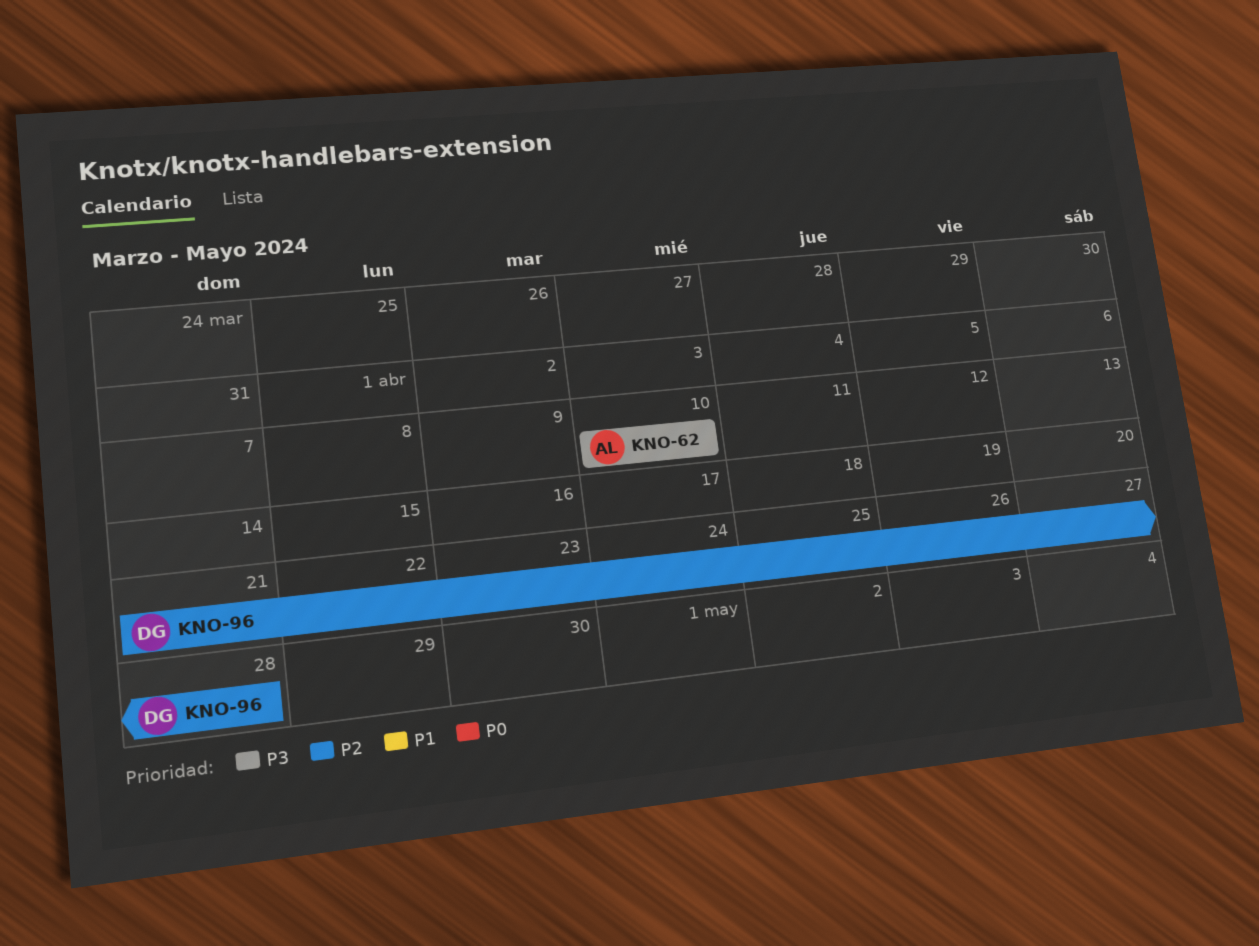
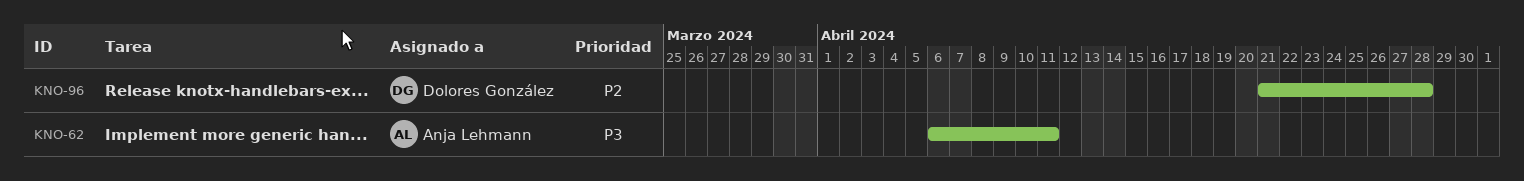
KNO-62, start: Apr 10 -> Apr 6
KNO-62, due: Apr 10 -> Apr 11

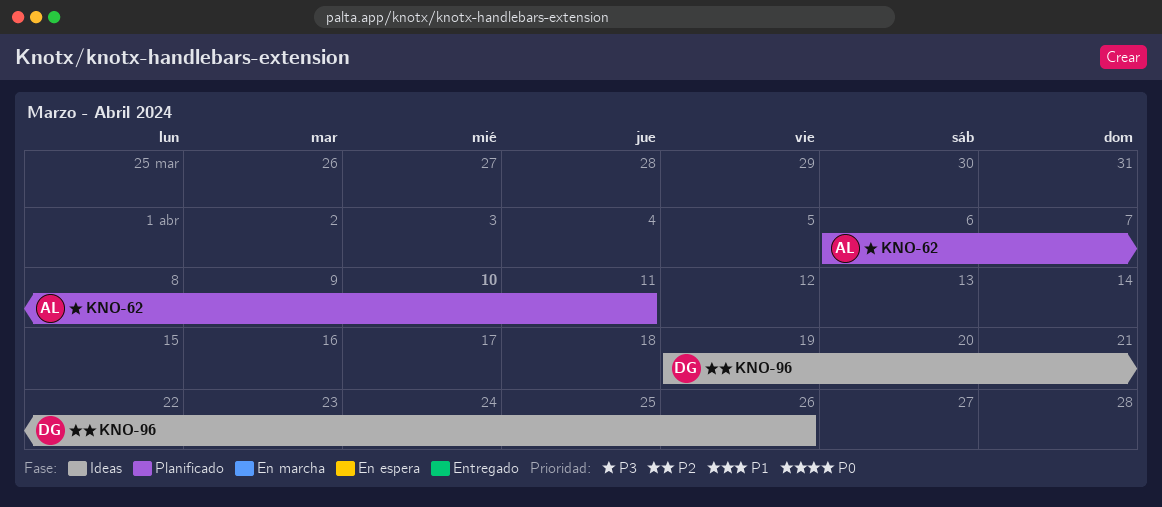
KNO-96, start: Apr 21 -> Apr 19
KNO-96, due: Apr 28 -> Apr 26

